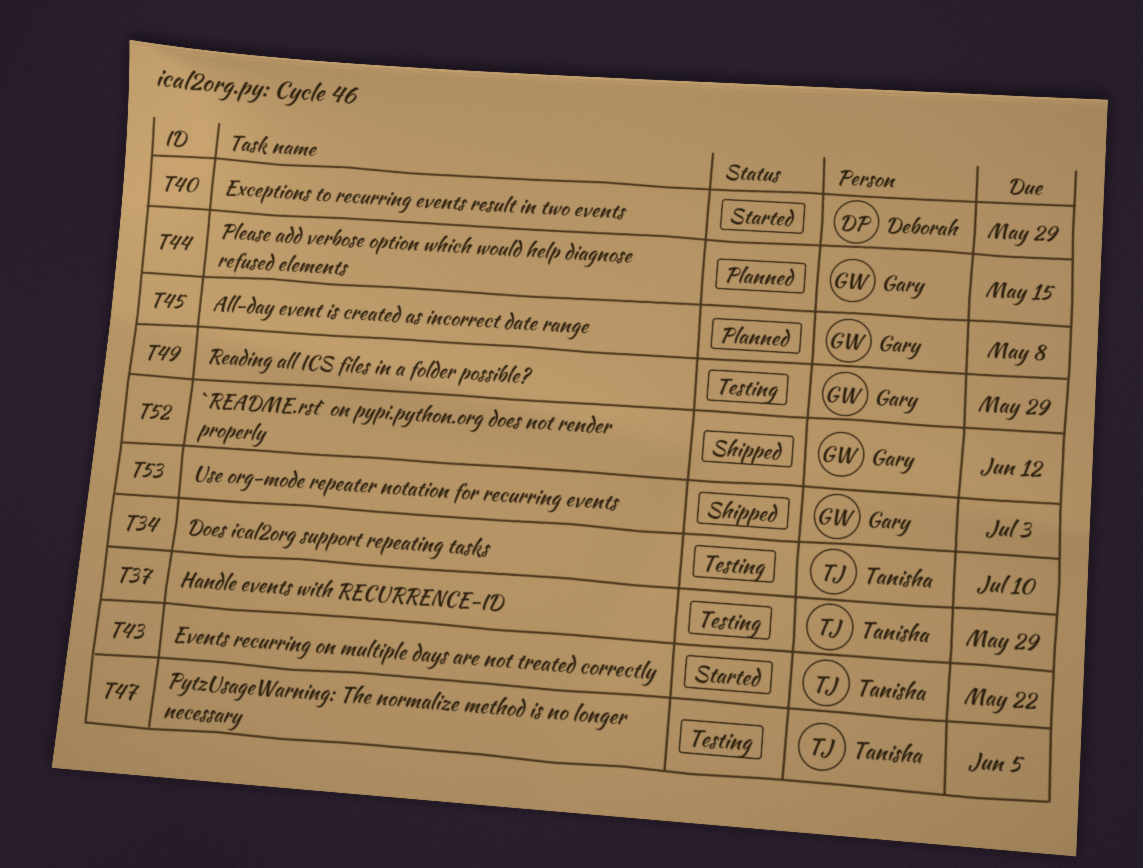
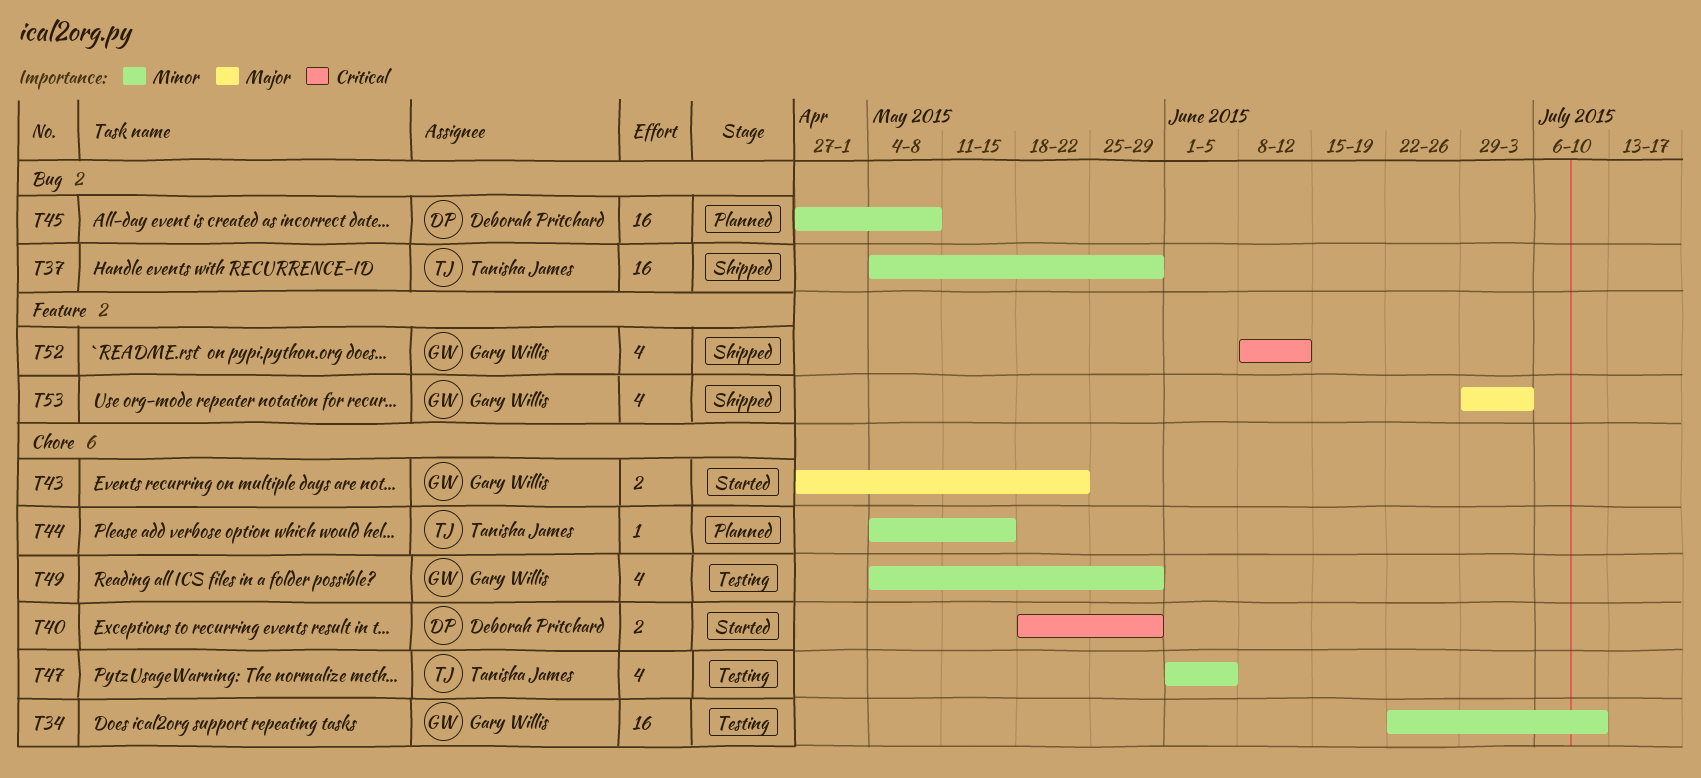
T34, owner: Tanisha James -> Gary Willis
T37, status: Testing -> Shipped
T43, owner: Tanisha James -> Gary Willis
T44, owner: Gary Willis -> Tanisha James
T45, owner: Gary Willis -> Deborah Pritchard

